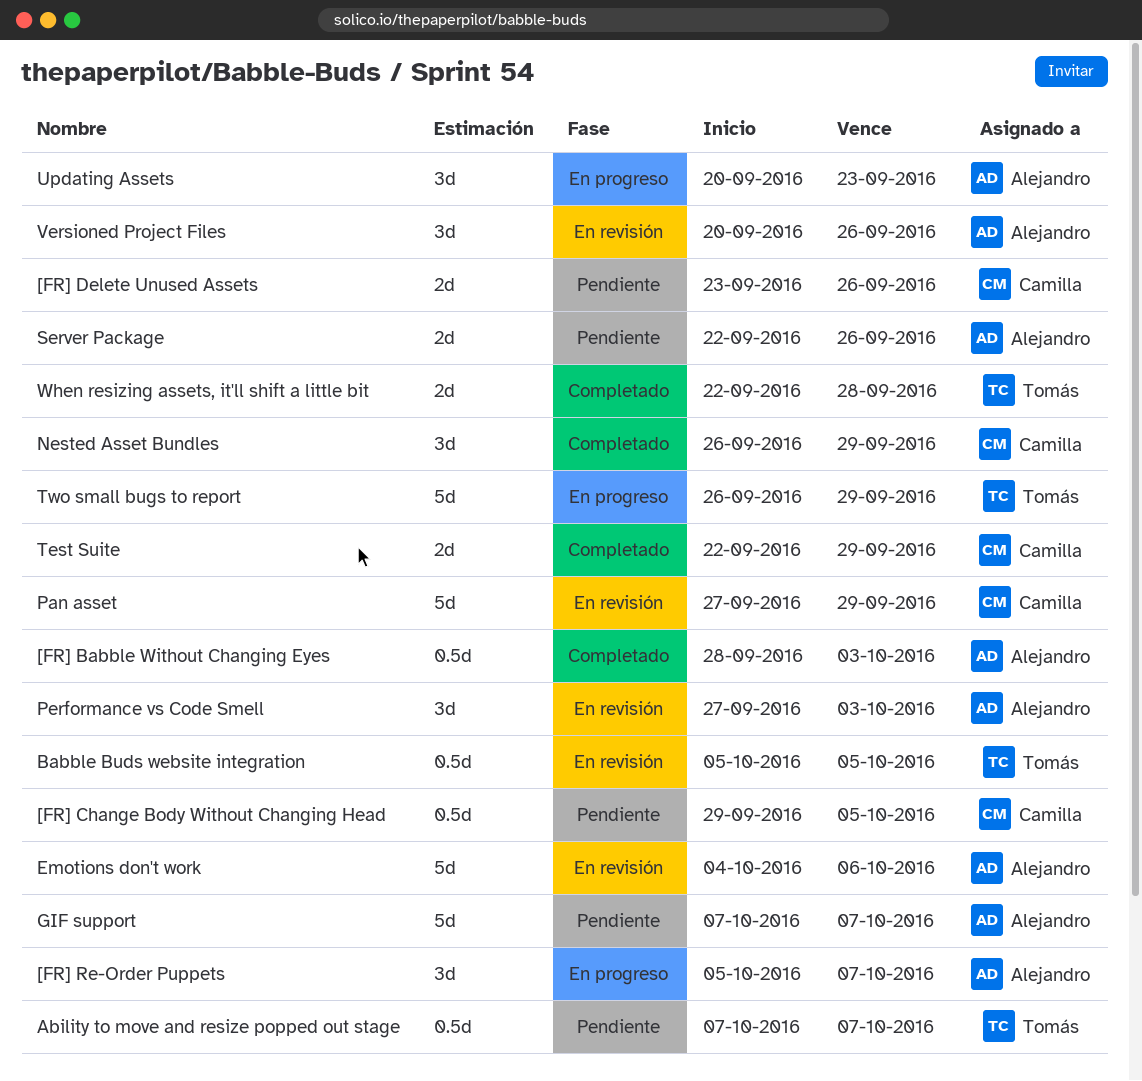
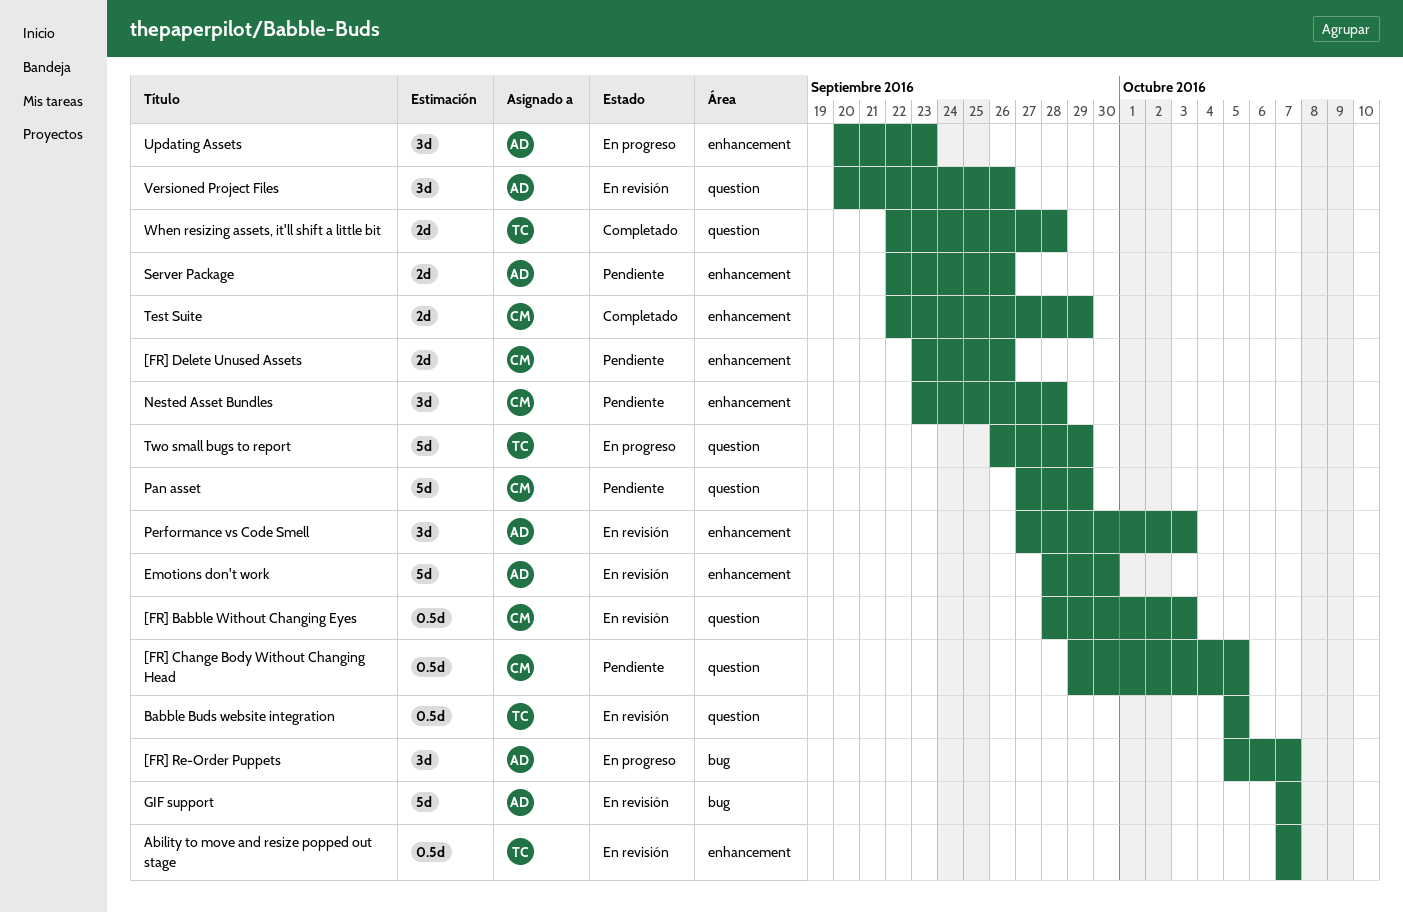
[FR] Babble Without Changing Eyes, status: Completado -> En revisión
[FR] Babble Without Changing Eyes, owner: Alejandro -> Camilla
Ability to move and resize popped out stage, status: Pendiente -> En revisión
Emotions don't work, start: Oct 4 -> Sep 28
Emotions don't work, due: Oct 6 -> Sep 30
GIF support, status: Pendiente -> En revisión
Nested Asset Bundles, status: Completado -> Pendiente
Nested Asset Bundles, start: Sep 26 -> Sep 23
Nested Asset Bundles, due: Sep 29 -> Sep 28
Pan asset, status: En revisión -> Pendiente

